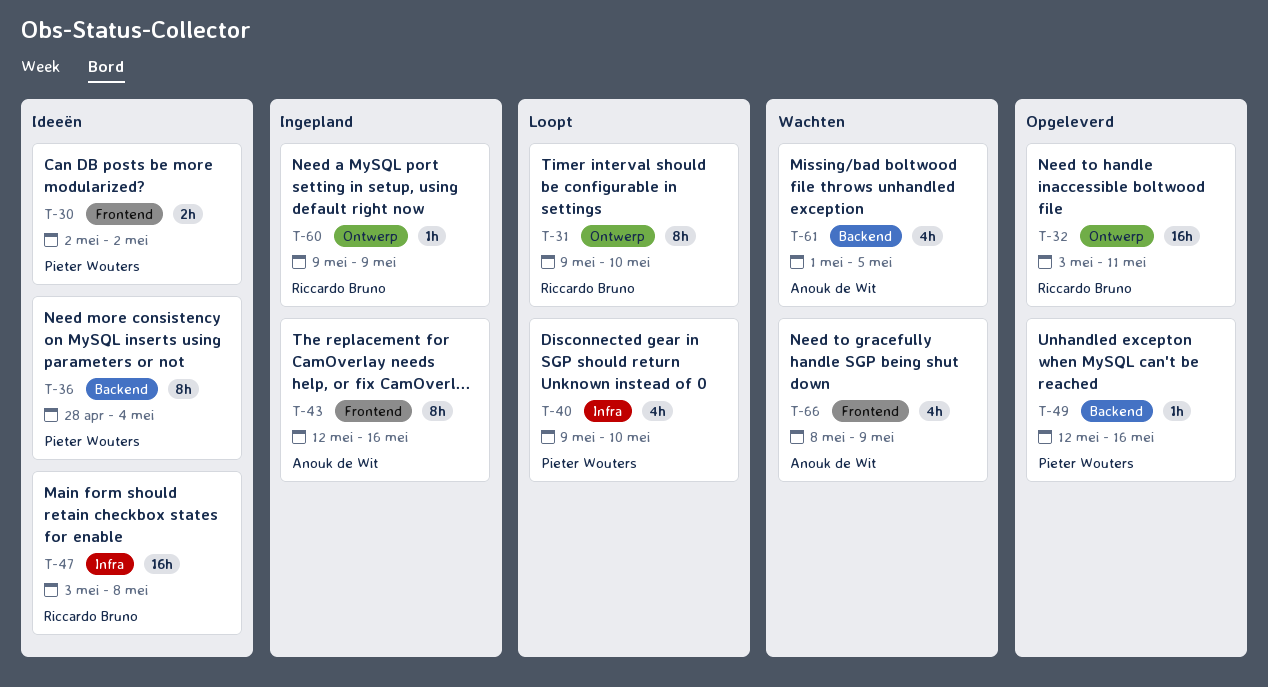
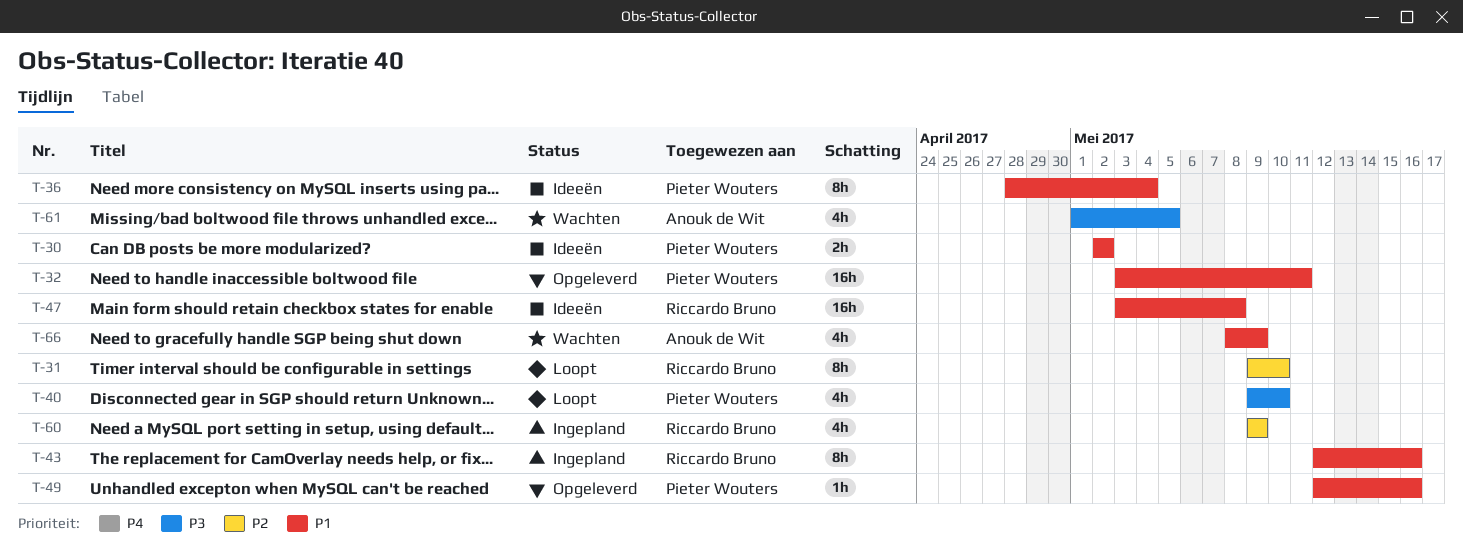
T-32, owner: Riccardo Bruno -> Pieter Wouters
T-43, owner: Anouk de Wit -> Riccardo Bruno
T-60, estimate: 1h -> 4h

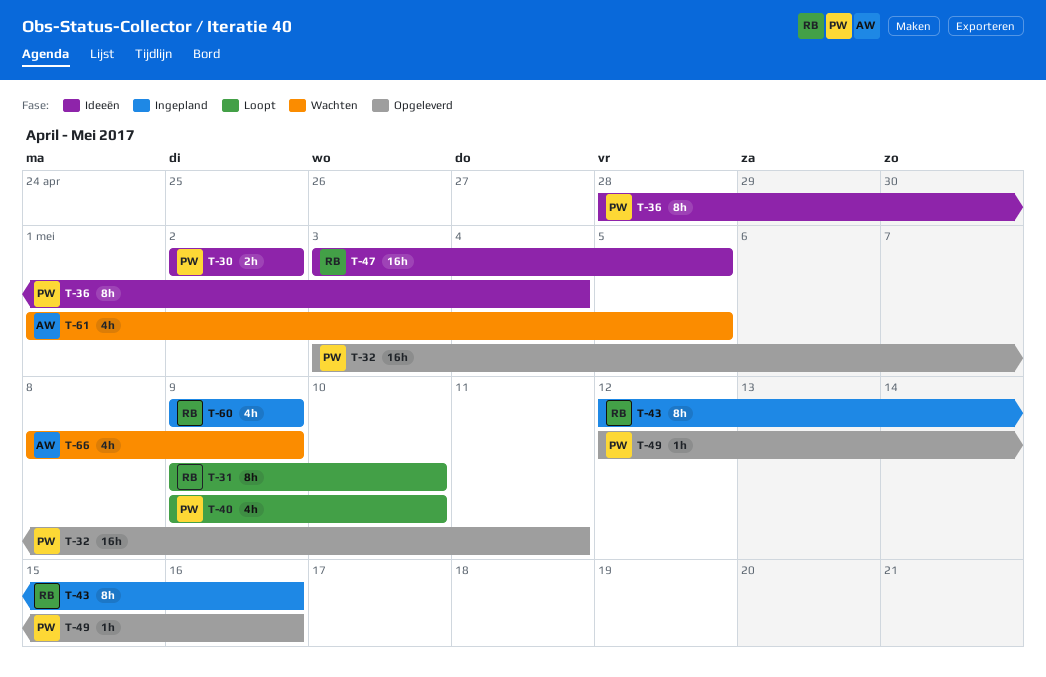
T-47, due: May 8 -> May 5

